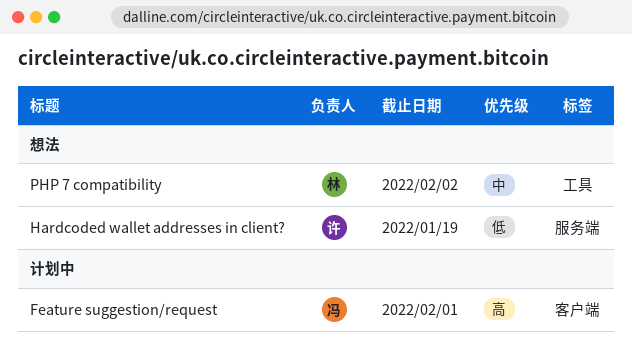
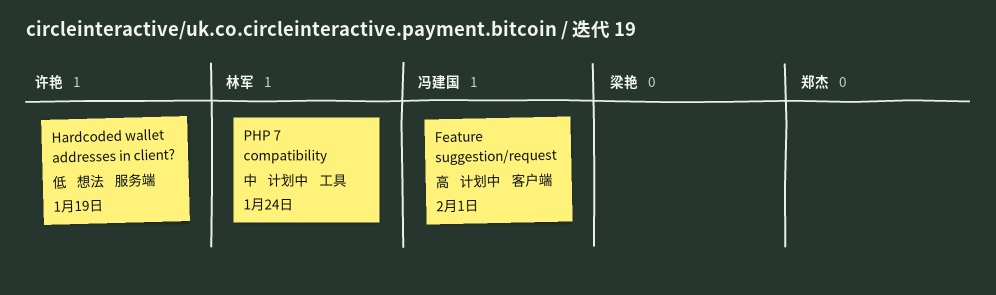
PHP 7 compatibility, status: 想法 -> 计划中
PHP 7 compatibility, due: Feb 2 -> Jan 24

